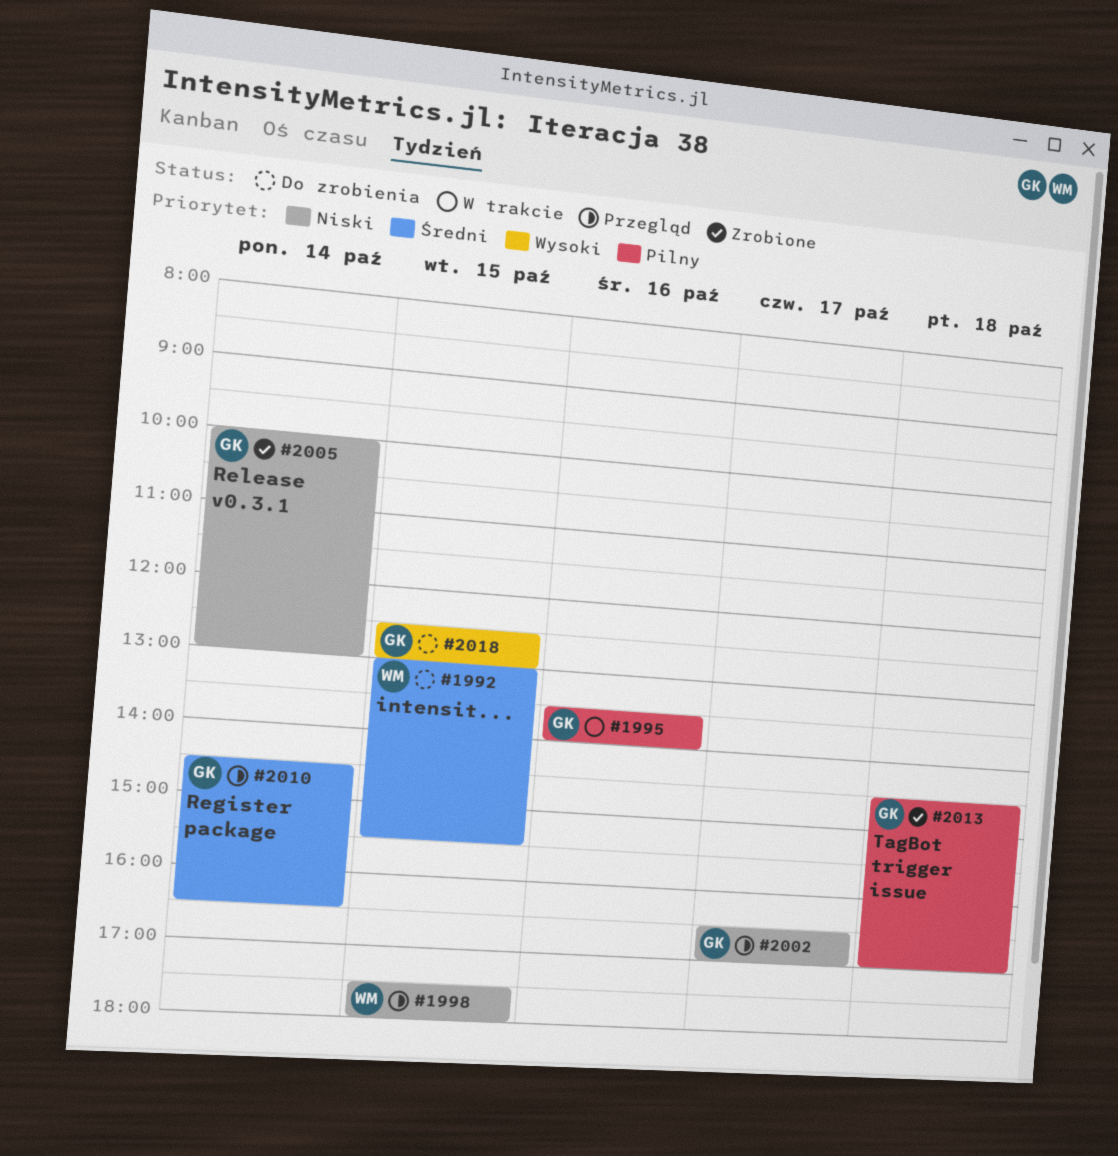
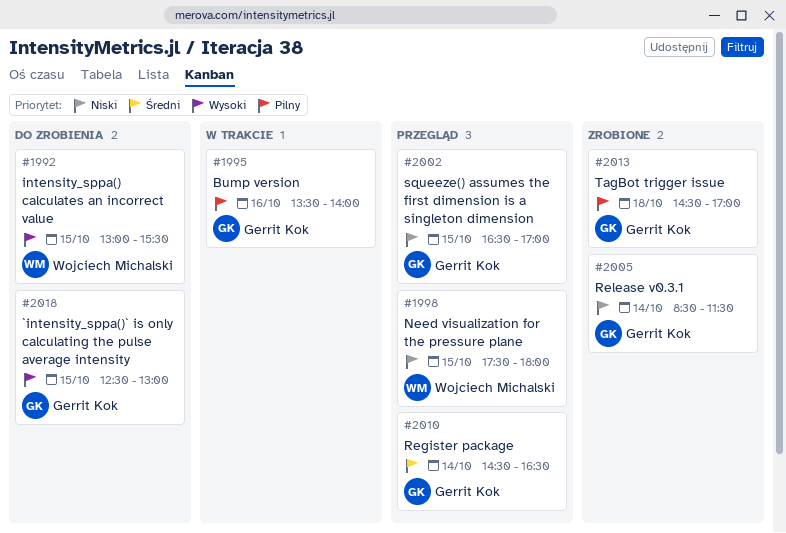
#1992, priority: Średni -> Wysoki
#2002, day: Oct 17 -> Oct 15
#2005, begins: 10:00 -> 08:30
#2005, ends: 13:00 -> 11:30

